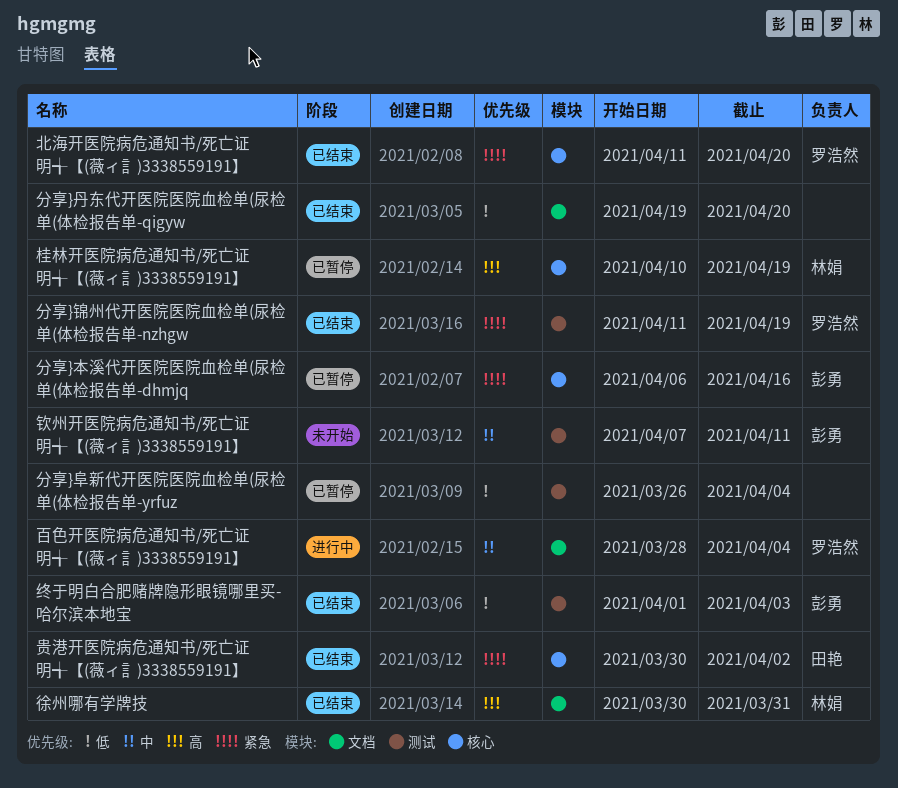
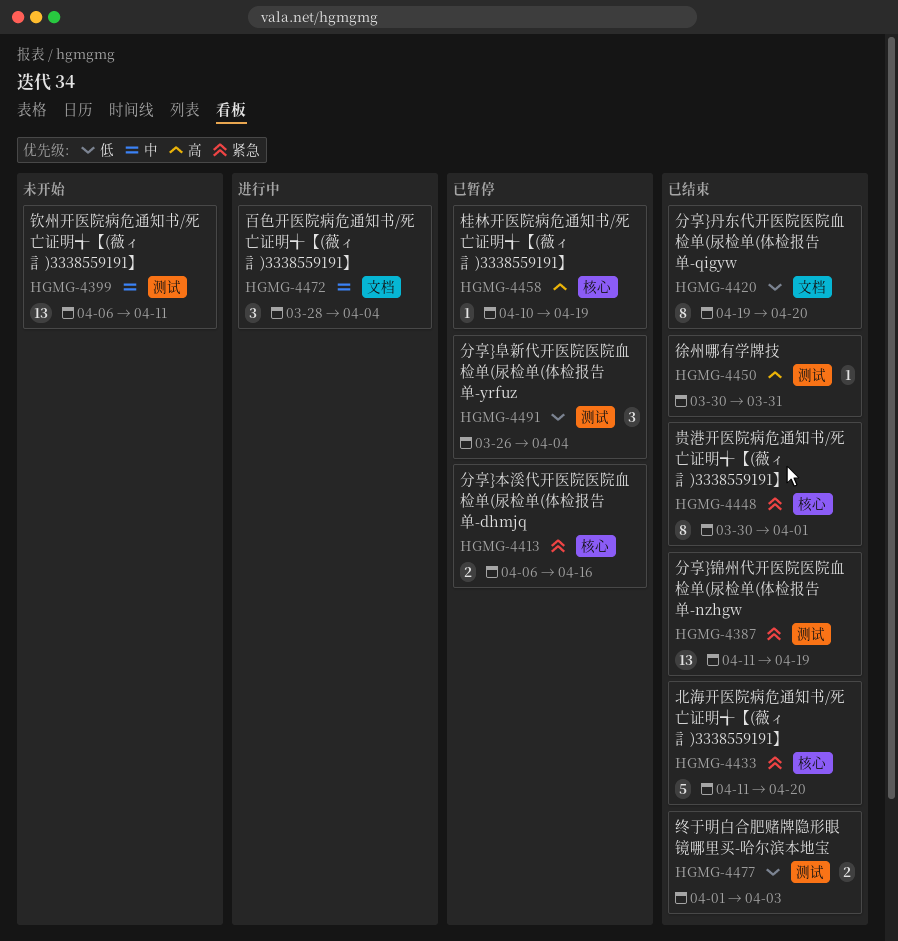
徐州哪有学牌技, label: 文档 -> 测试
贵港开医院病危通知书/死亡证明╅【(薇ィ訁)3338559191】, due: Apr 2 -> Apr 1
钦州开医院病危通知书/死亡证明╅【(薇ィ訁)3338559191】, start: Apr 7 -> Apr 6

